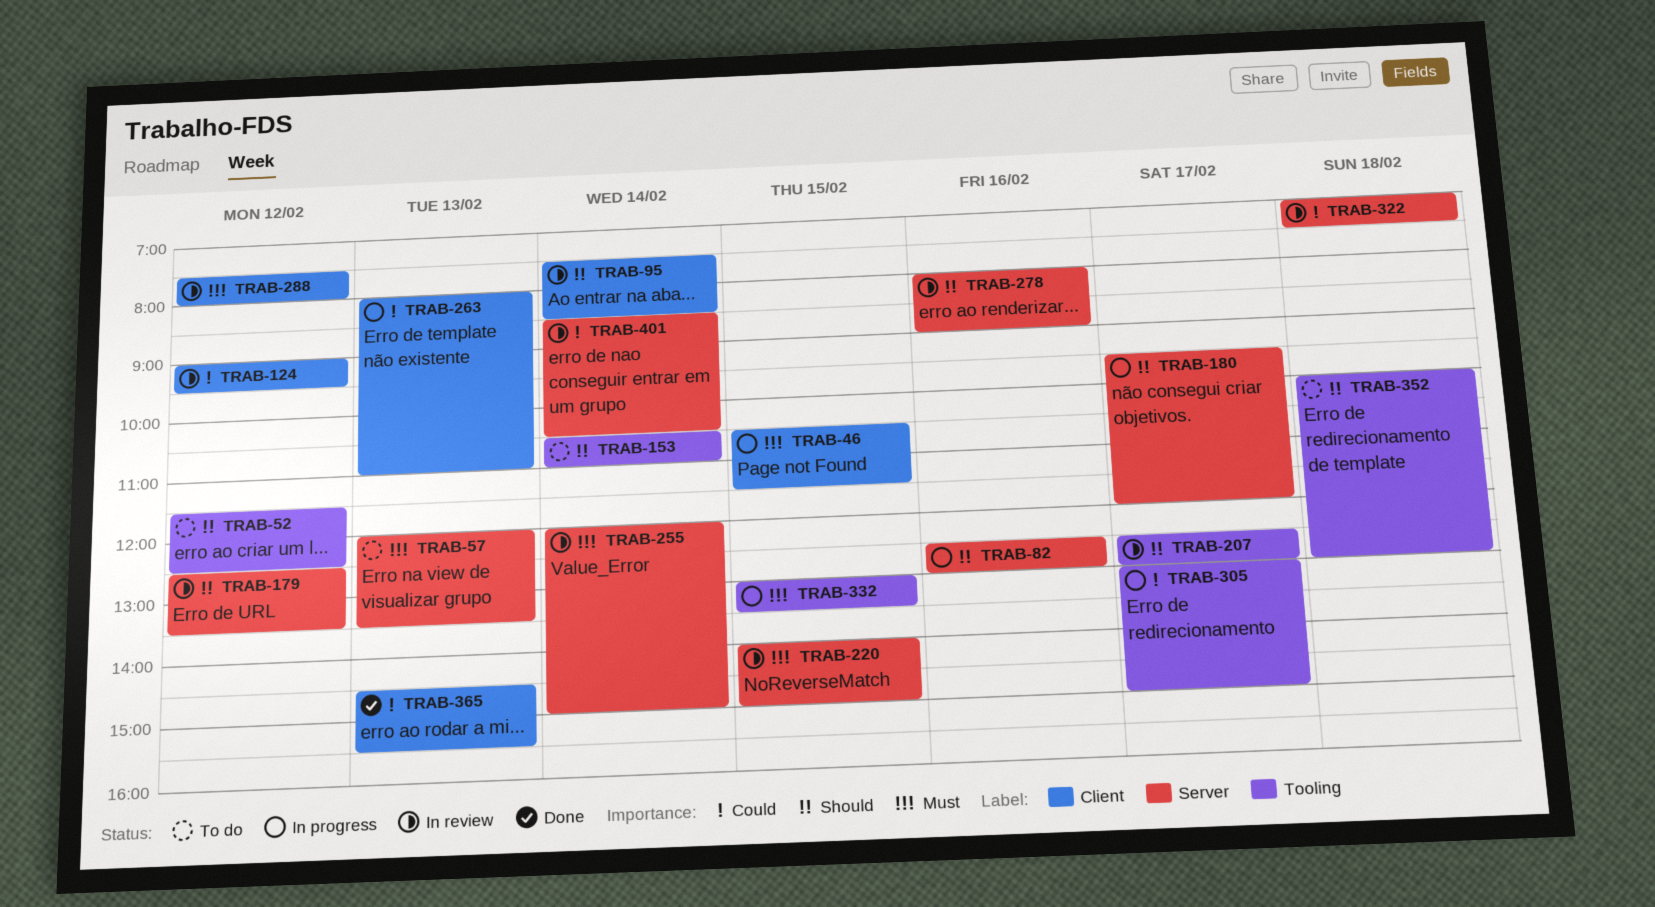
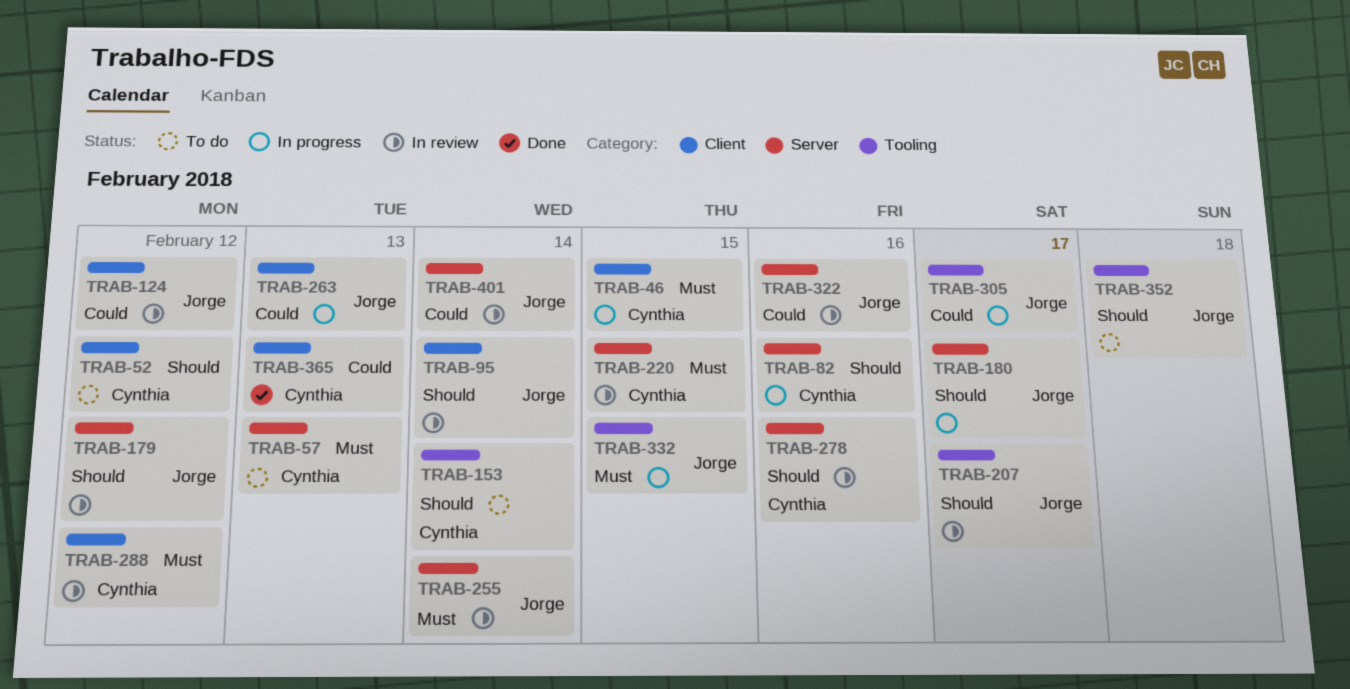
TRAB-52, label: Tooling -> Client
TRAB-322, day: Feb 18 -> Feb 16

